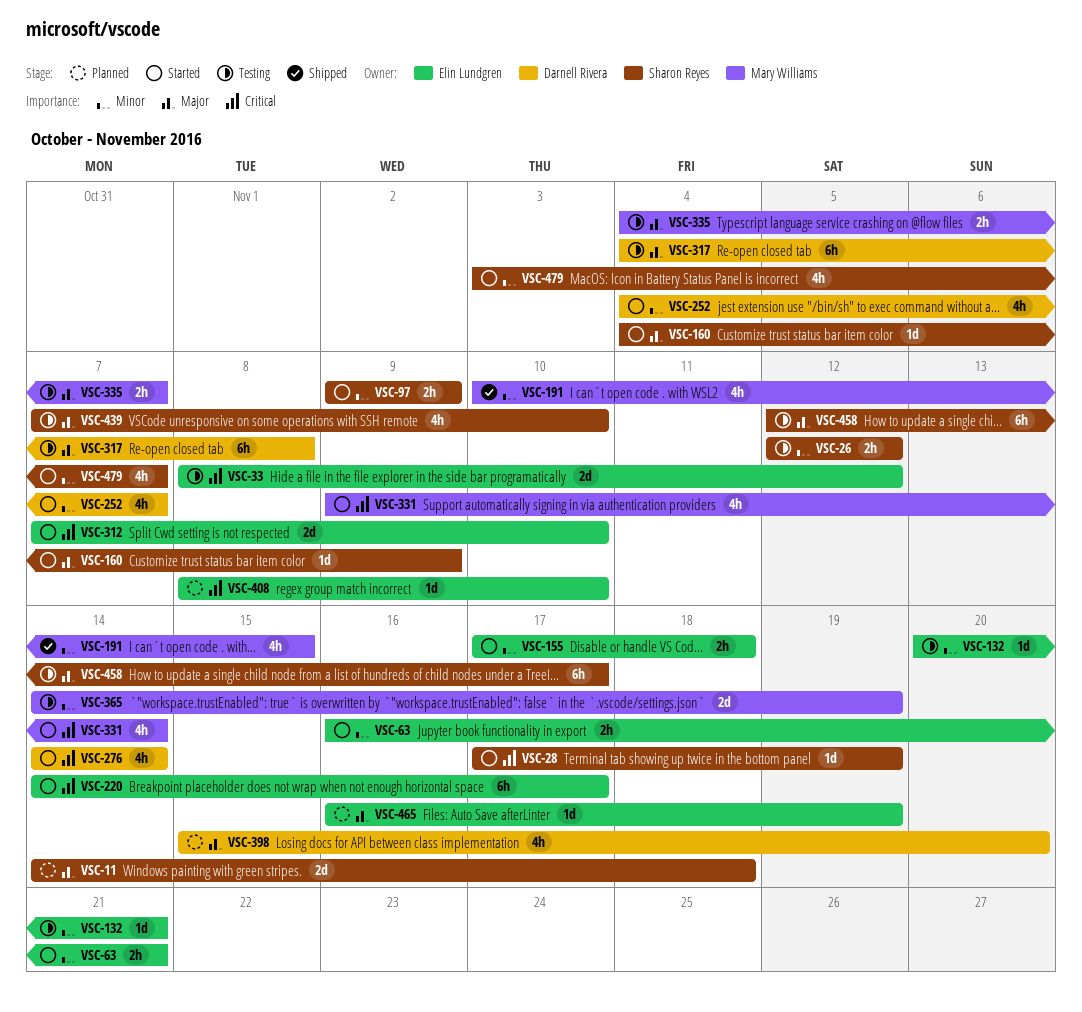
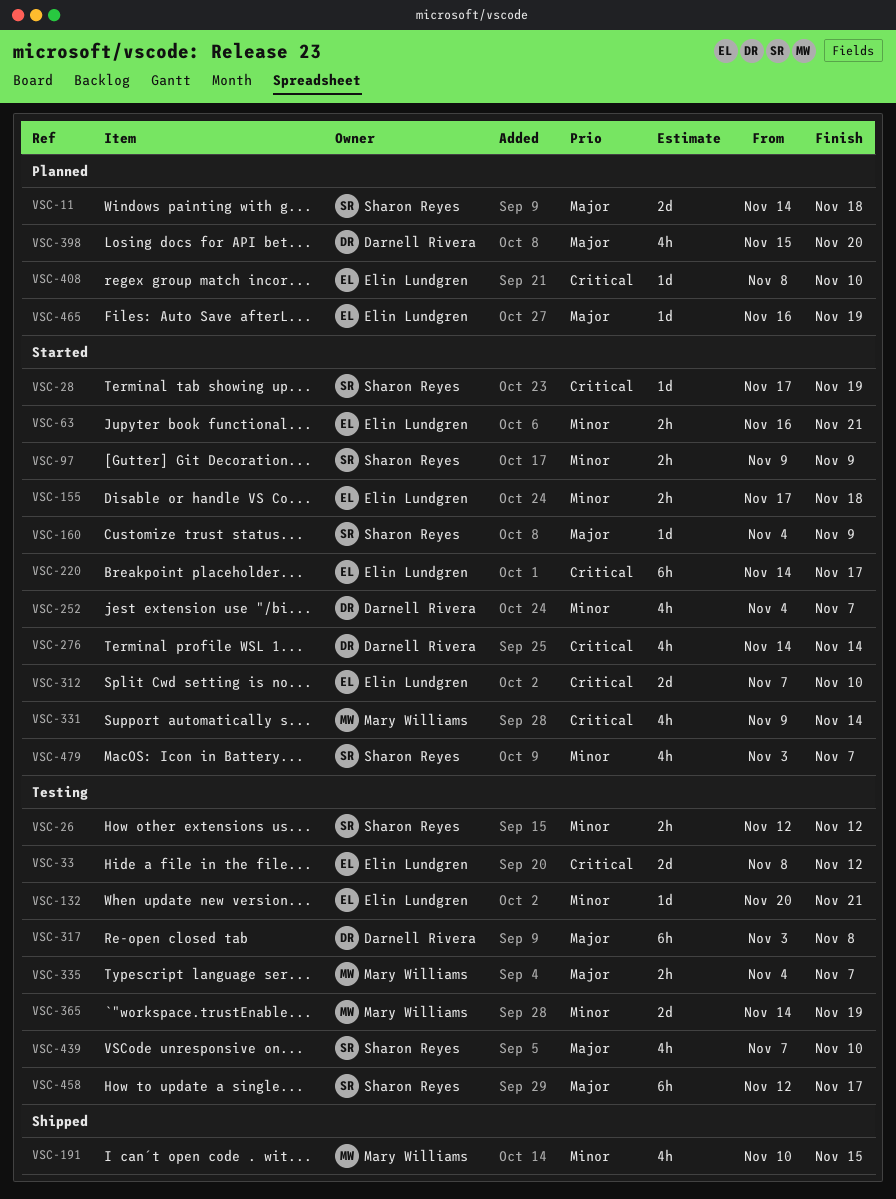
VSC-317, start: Nov 4 -> Nov 3

